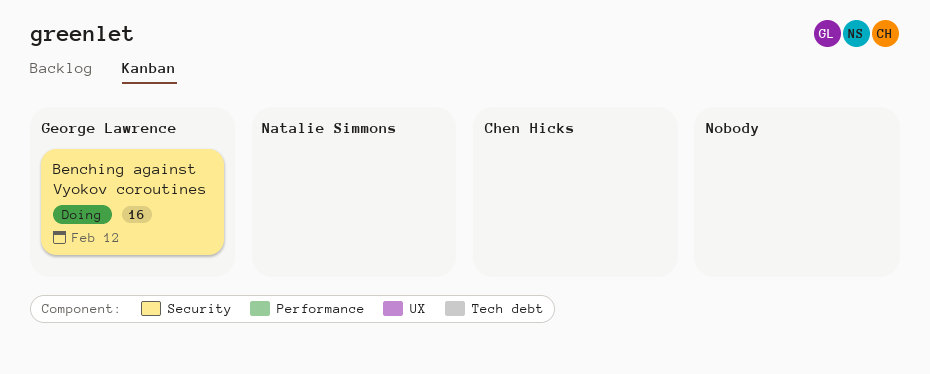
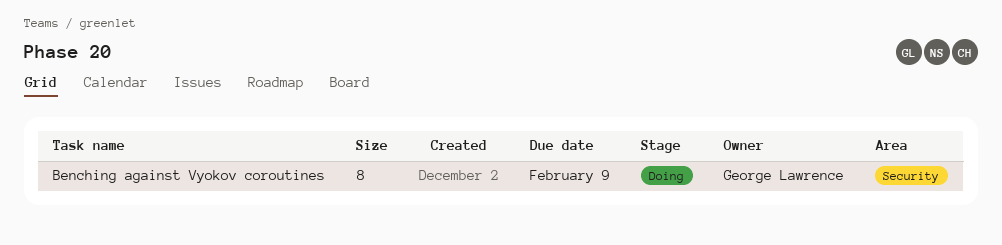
Benching against Vyokov coroutines, estimate: 16 -> 8
Benching against Vyokov coroutines, due: Feb 12 -> Feb 9

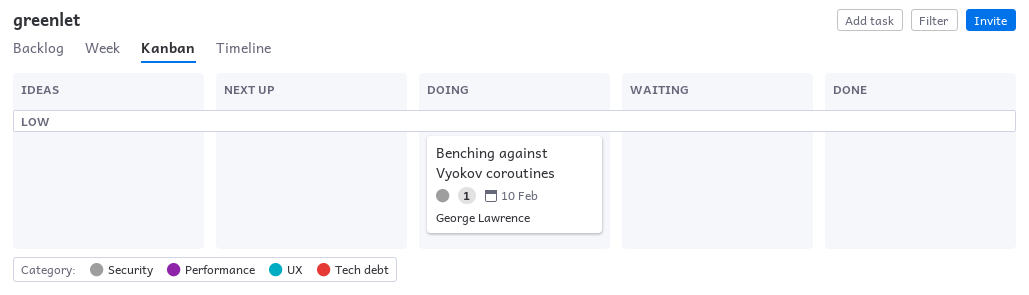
Benching against Vyokov coroutines, estimate: 8 -> 1
Benching against Vyokov coroutines, due: Feb 9 -> Feb 10

